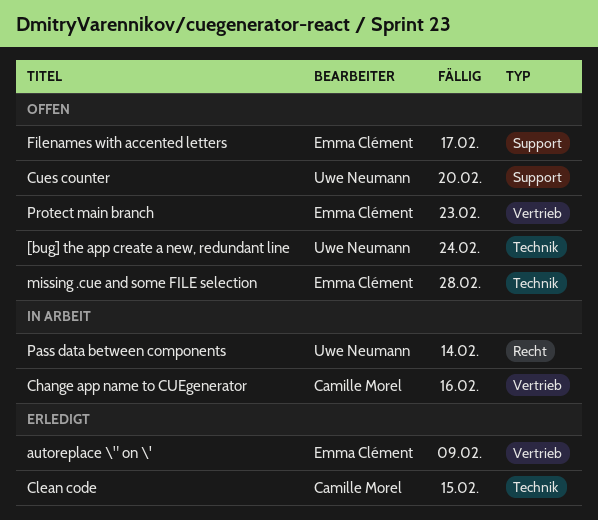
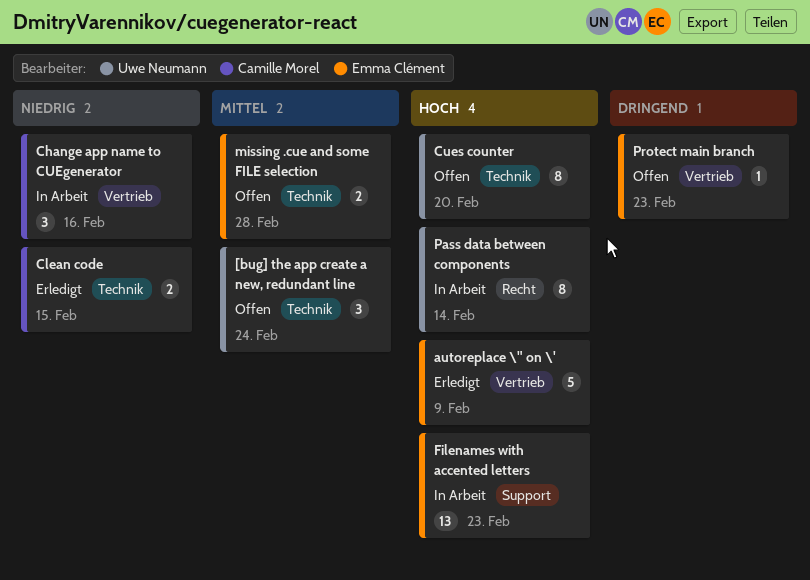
Cues counter, label: Support -> Technik
Filenames with accented letters, status: Offen -> In Arbeit
Filenames with accented letters, due: Feb 17 -> Feb 23

